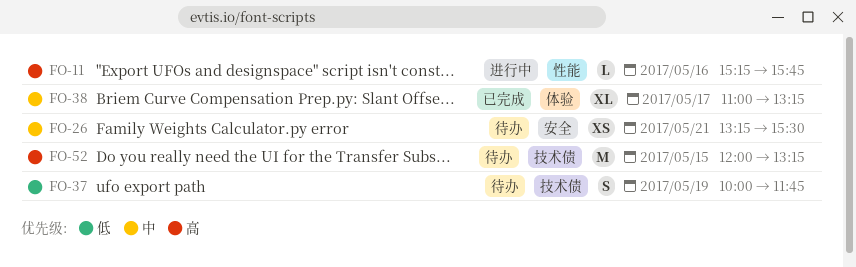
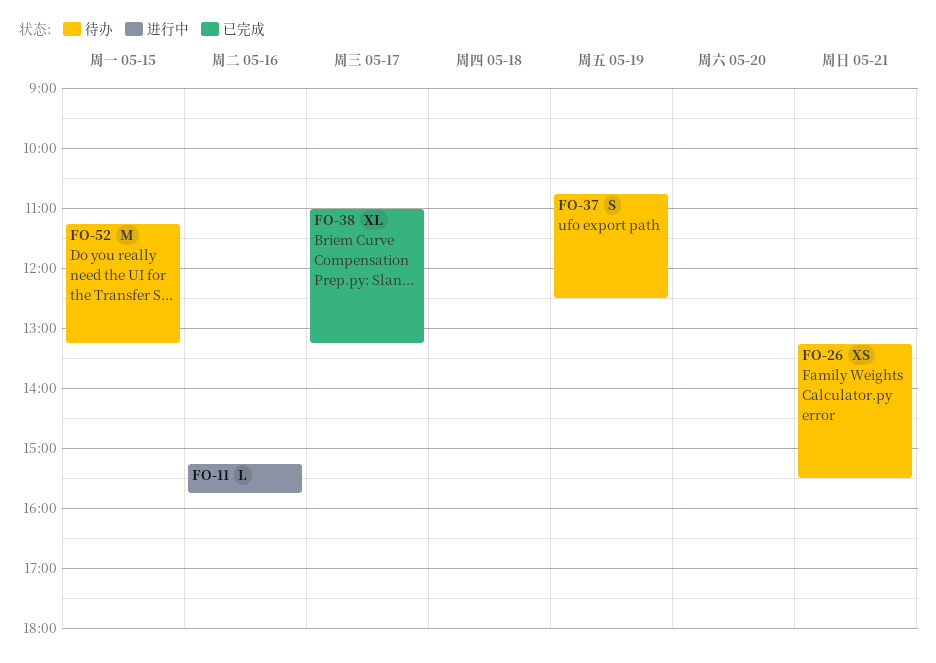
FO-37, begins: 10:00 -> 10:45
FO-37, ends: 11:45 -> 12:30
FO-52, begins: 12:00 -> 11:15

